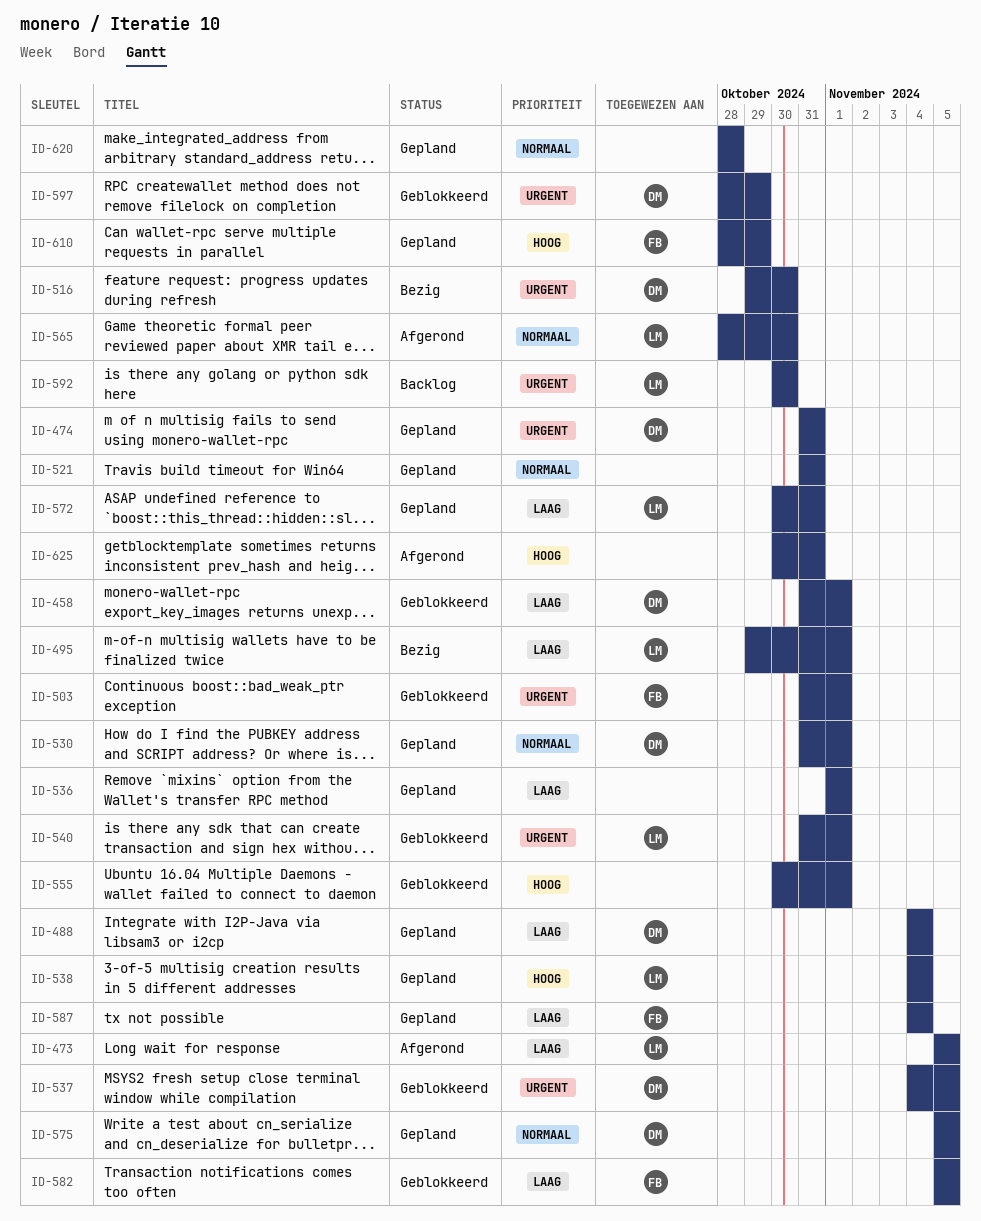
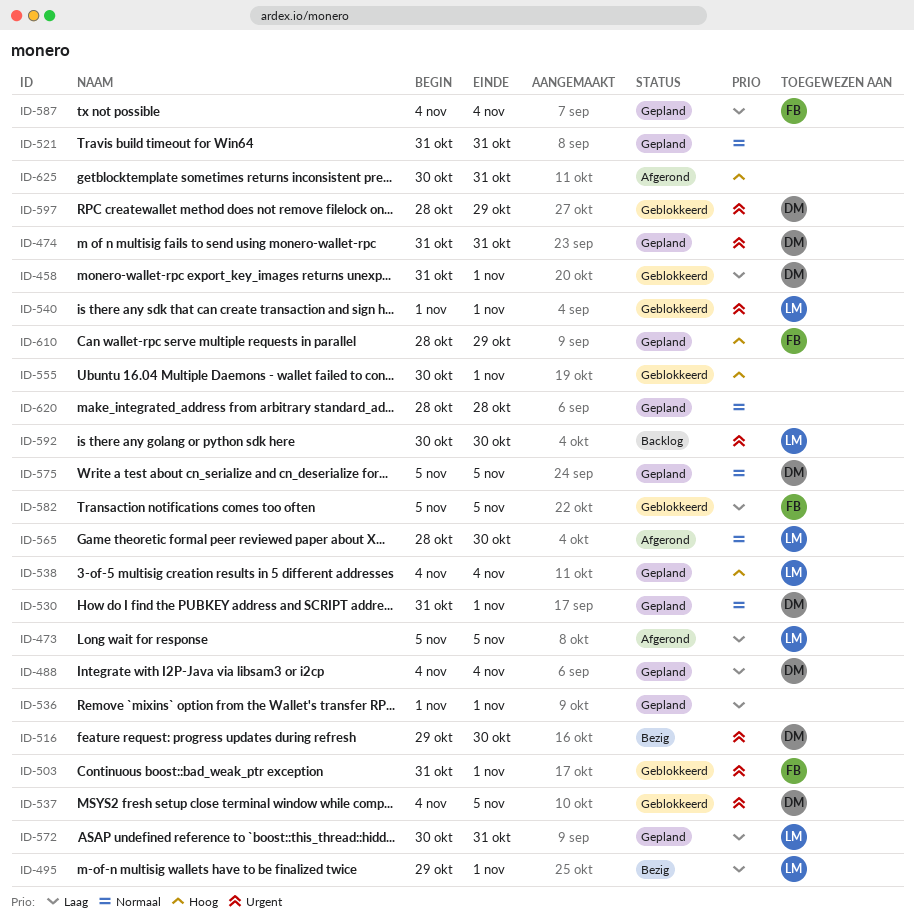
ID-540, start: Oct 31 -> Nov 1

